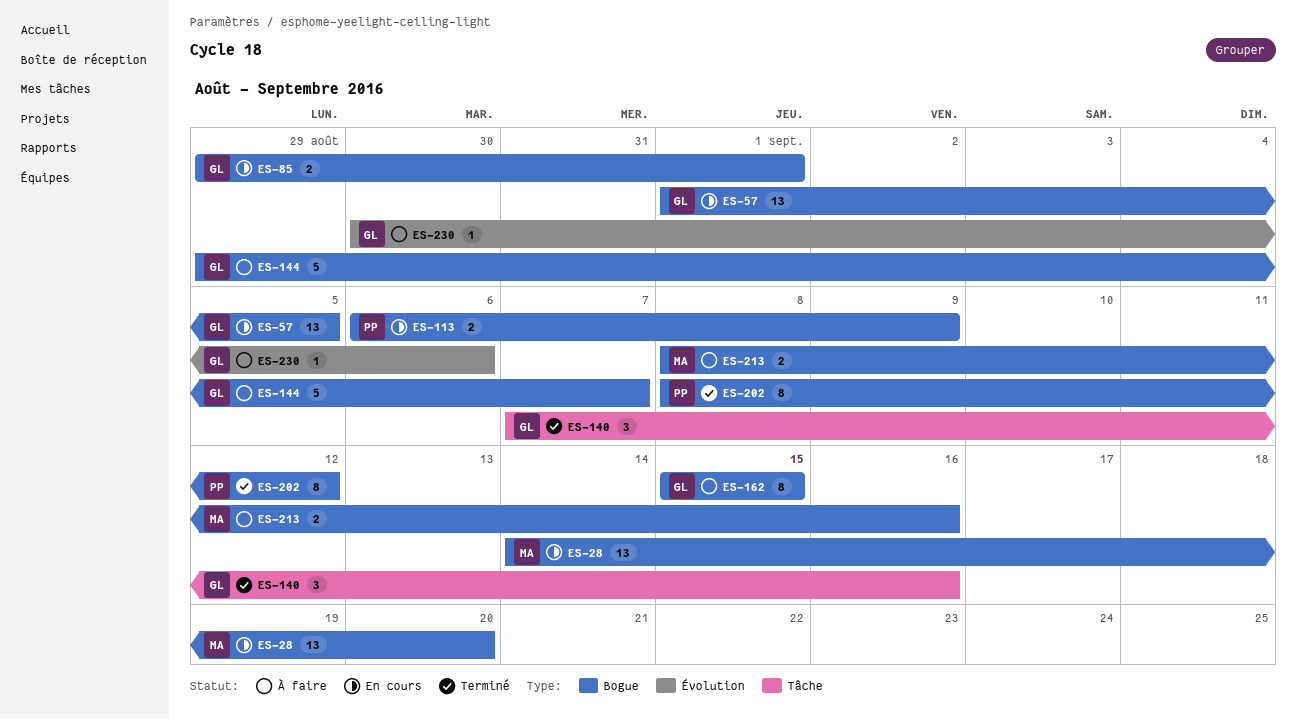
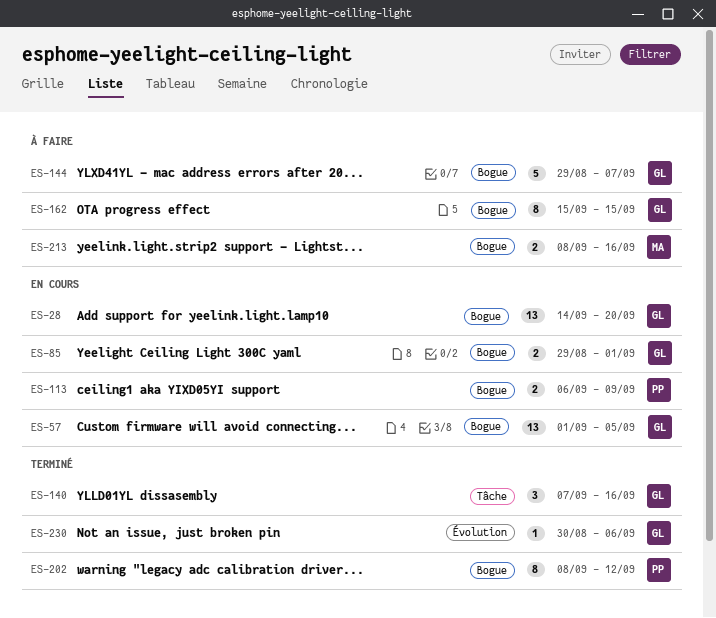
ES-28, owner: MA -> GL
ES-230, status: À faire -> Terminé

